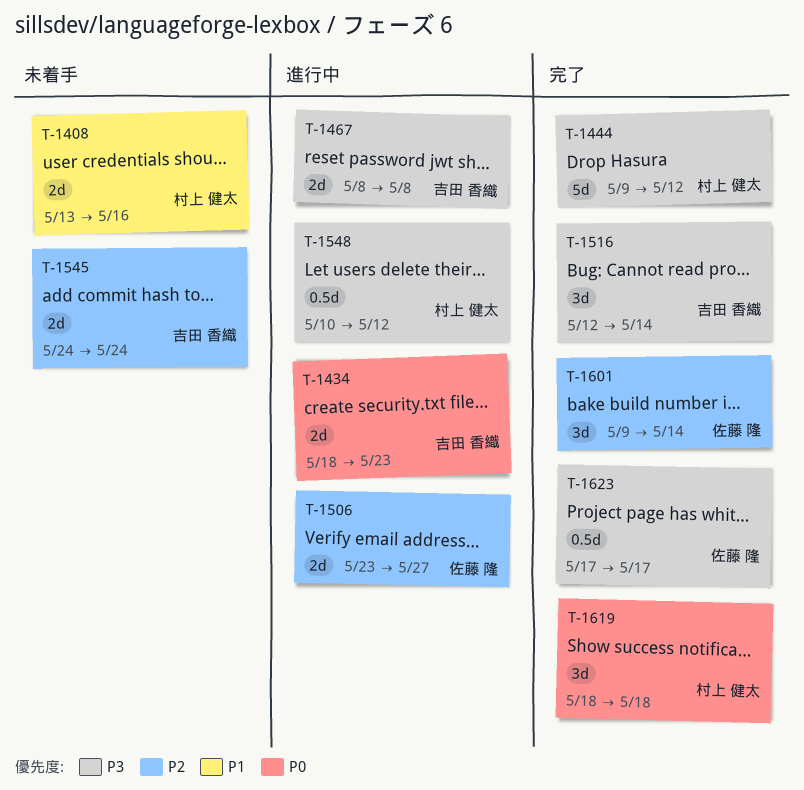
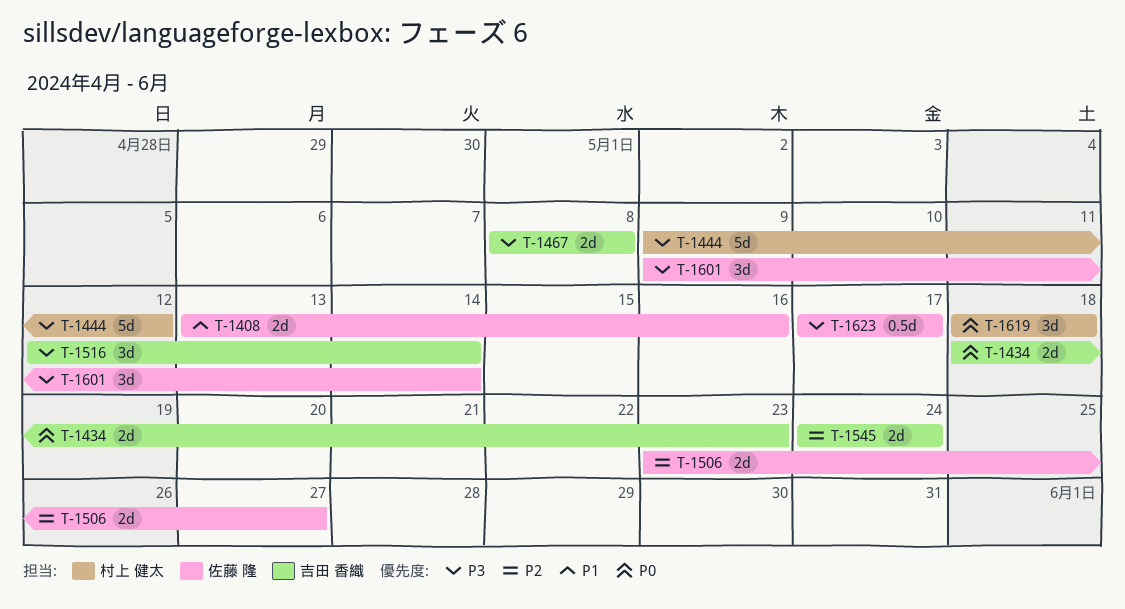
T-1408, owner: 村上 健太 -> 佐藤 隆
T-1548: present -> none
T-1601, priority: P2 -> P3

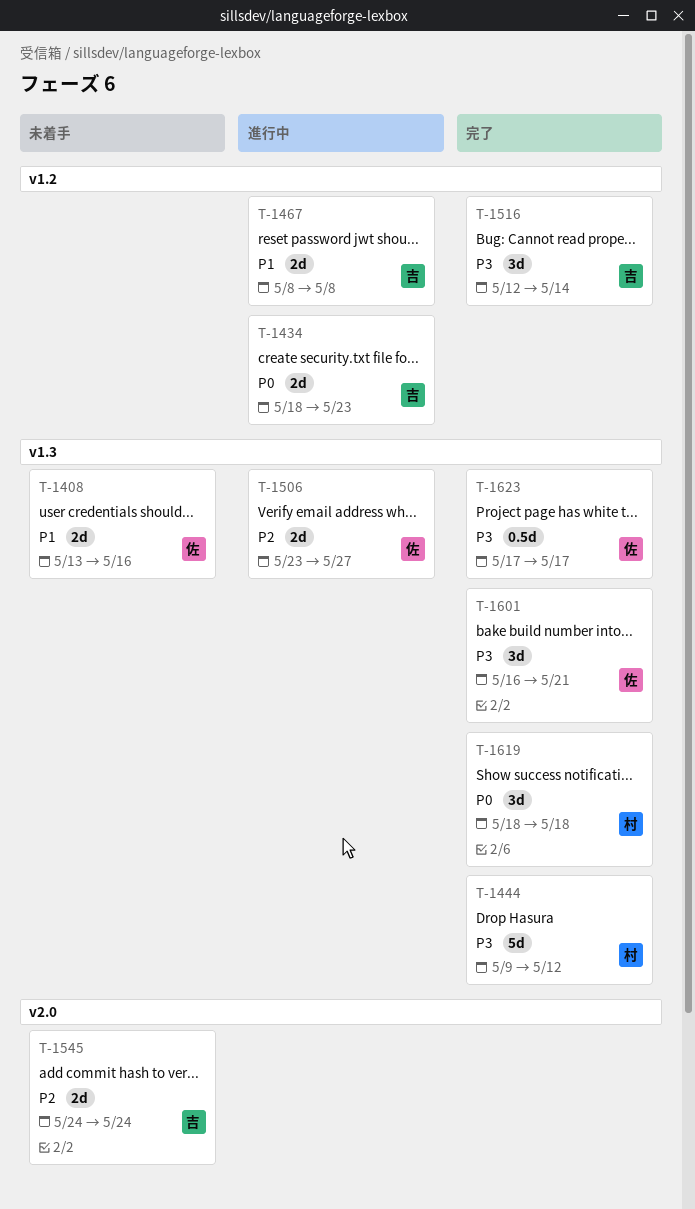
T-1467, priority: P3 -> P1
T-1601, start: May 9 -> May 16
T-1601, due: May 14 -> May 21

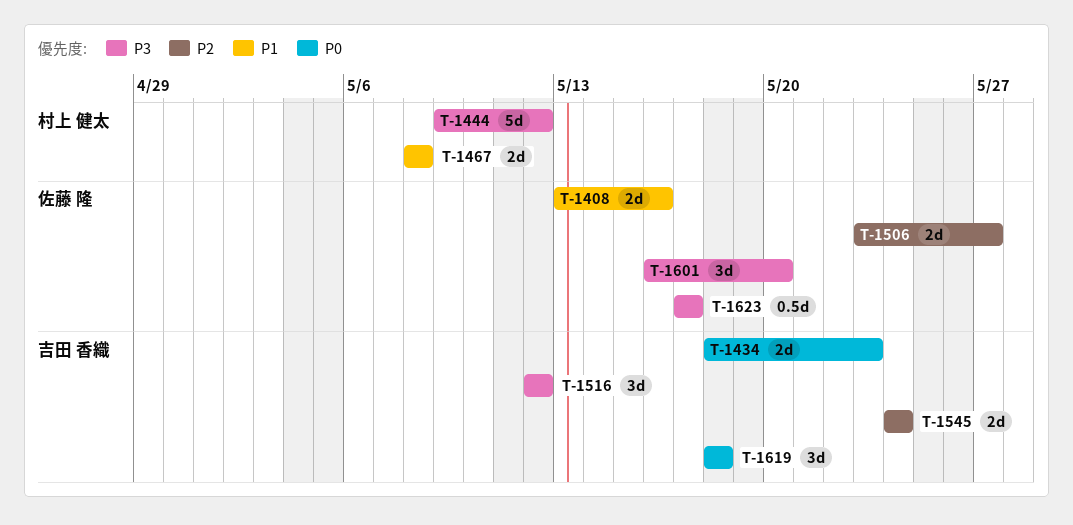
T-1467, owner: 吉田 香織 -> 村上 健太
T-1516, due: May 14 -> May 12
T-1601, due: May 21 -> May 20
T-1619, owner: 村上 健太 -> 吉田 香織

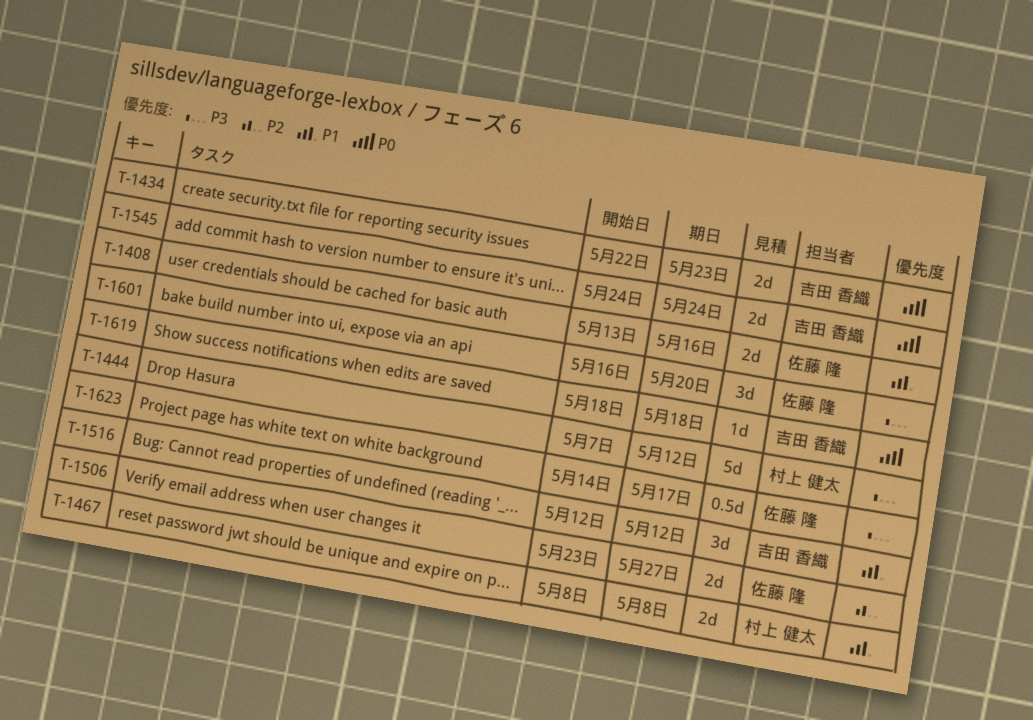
T-1434, start: May 18 -> May 22
T-1444, start: May 9 -> May 7
T-1516, priority: P3 -> P1
T-1545, priority: P2 -> P0
T-1619, estimate: 3d -> 1d
T-1623, start: May 17 -> May 14

